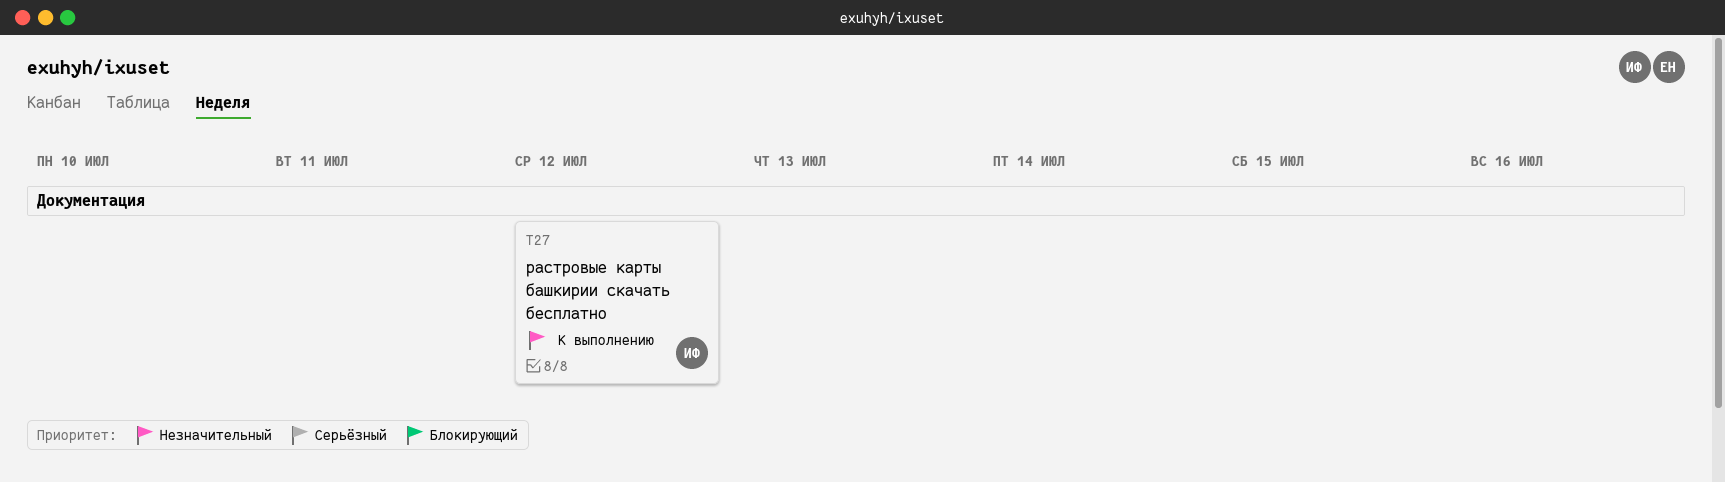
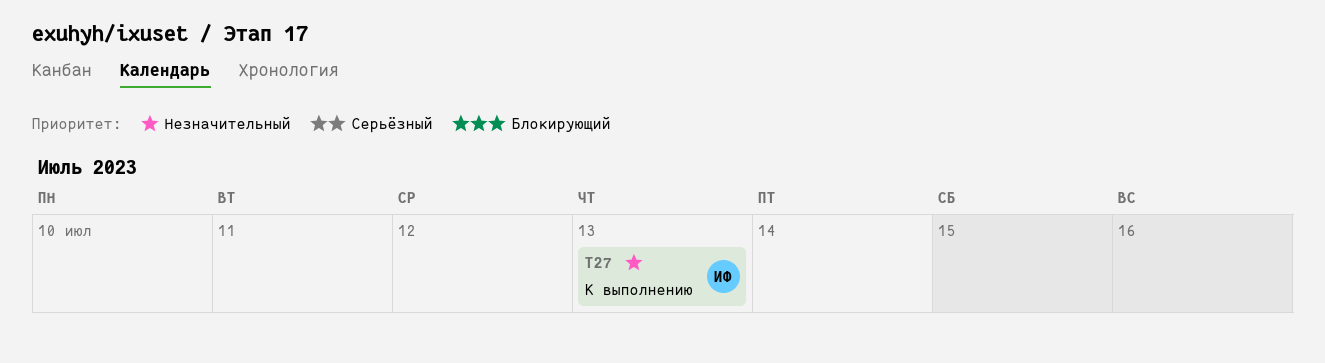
T27, due: Jul 12 -> Jul 13

